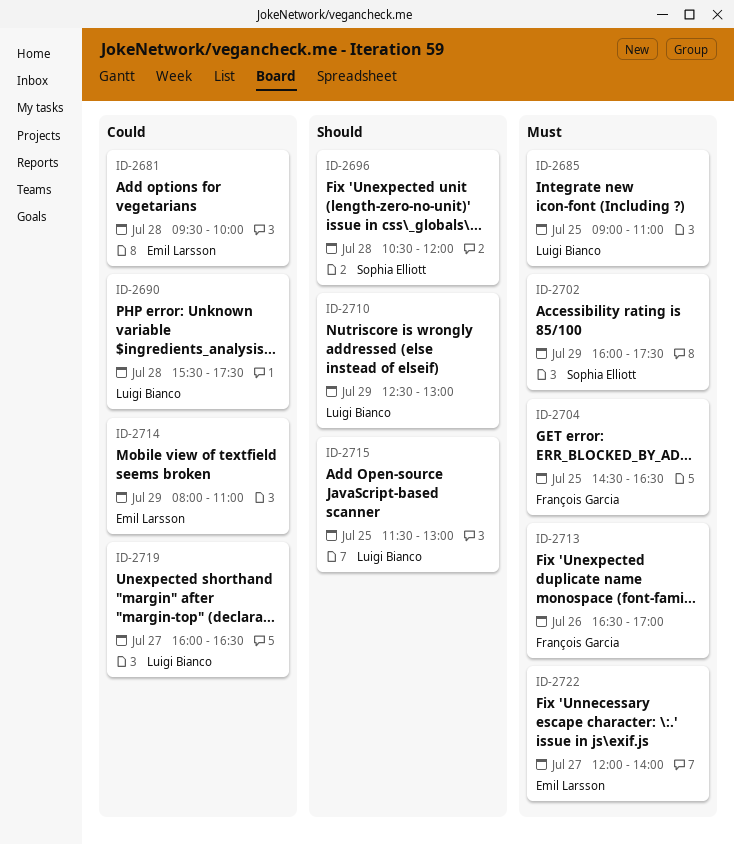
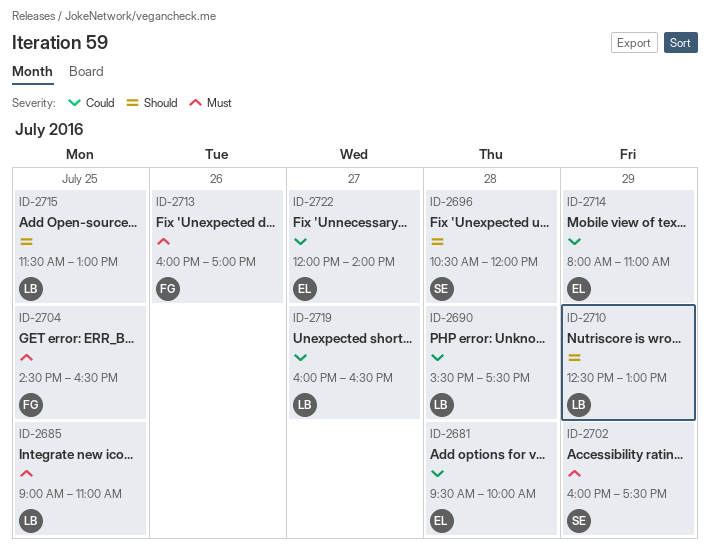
ID-2713, begins: 16:30 -> 16:00
ID-2722, priority: Must -> Could

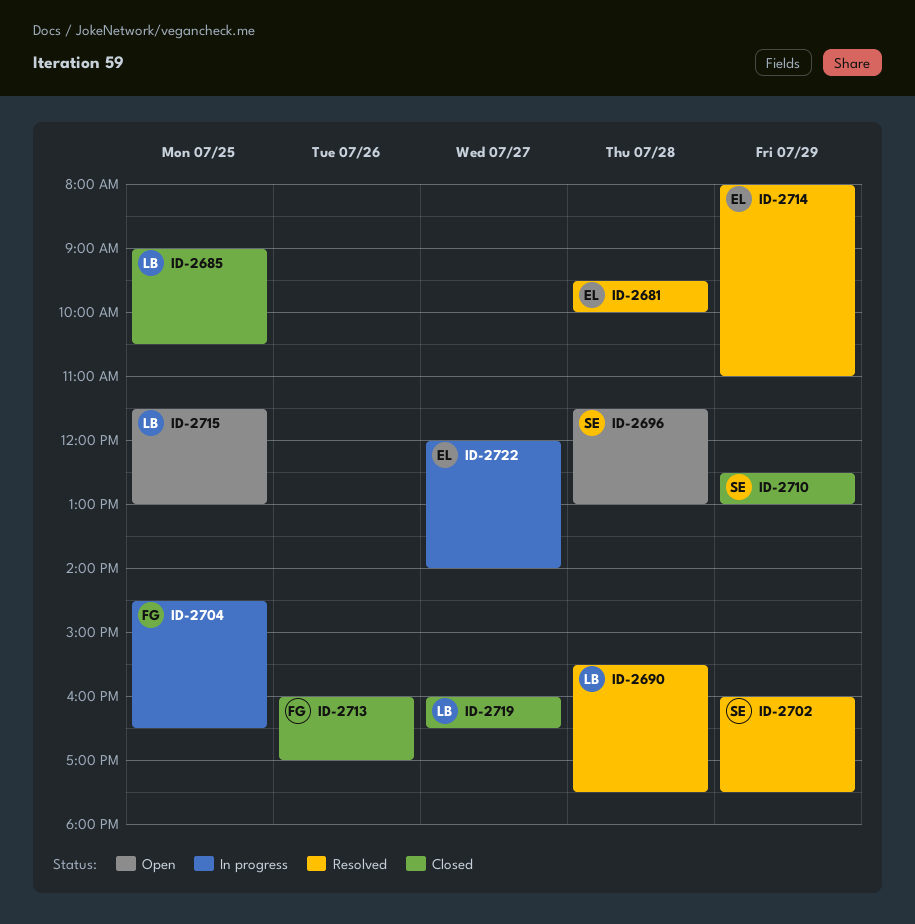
ID-2685, ends: 11:00 -> 10:30
ID-2696, begins: 10:30 -> 11:30
ID-2696, ends: 12:00 -> 13:00
ID-2710, owner: LB -> SE

